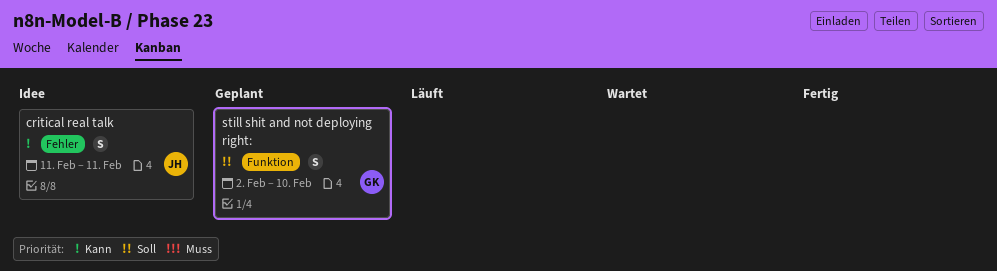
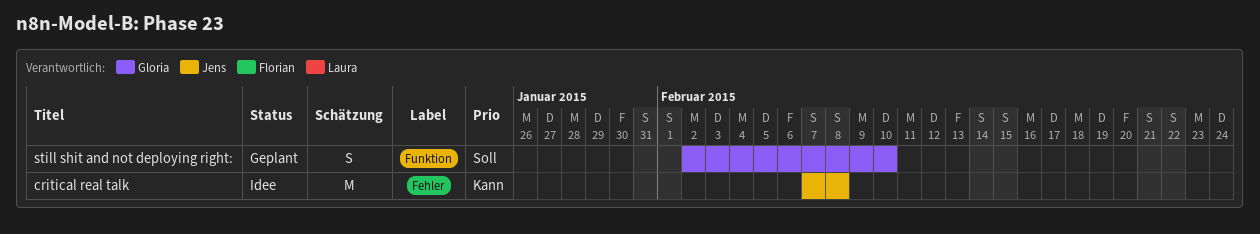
critical real talk, estimate: S -> M
critical real talk, start: Feb 11 -> Feb 7
critical real talk, due: Feb 11 -> Feb 8

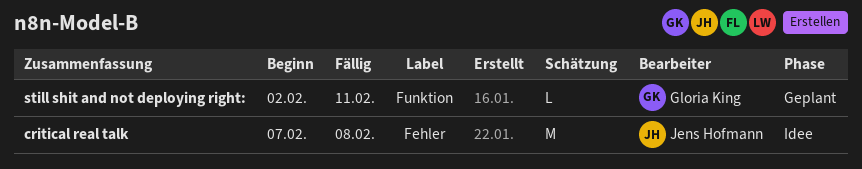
still shit and not deploying right:, estimate: S -> L
still shit and not deploying right:, due: Feb 10 -> Feb 11

